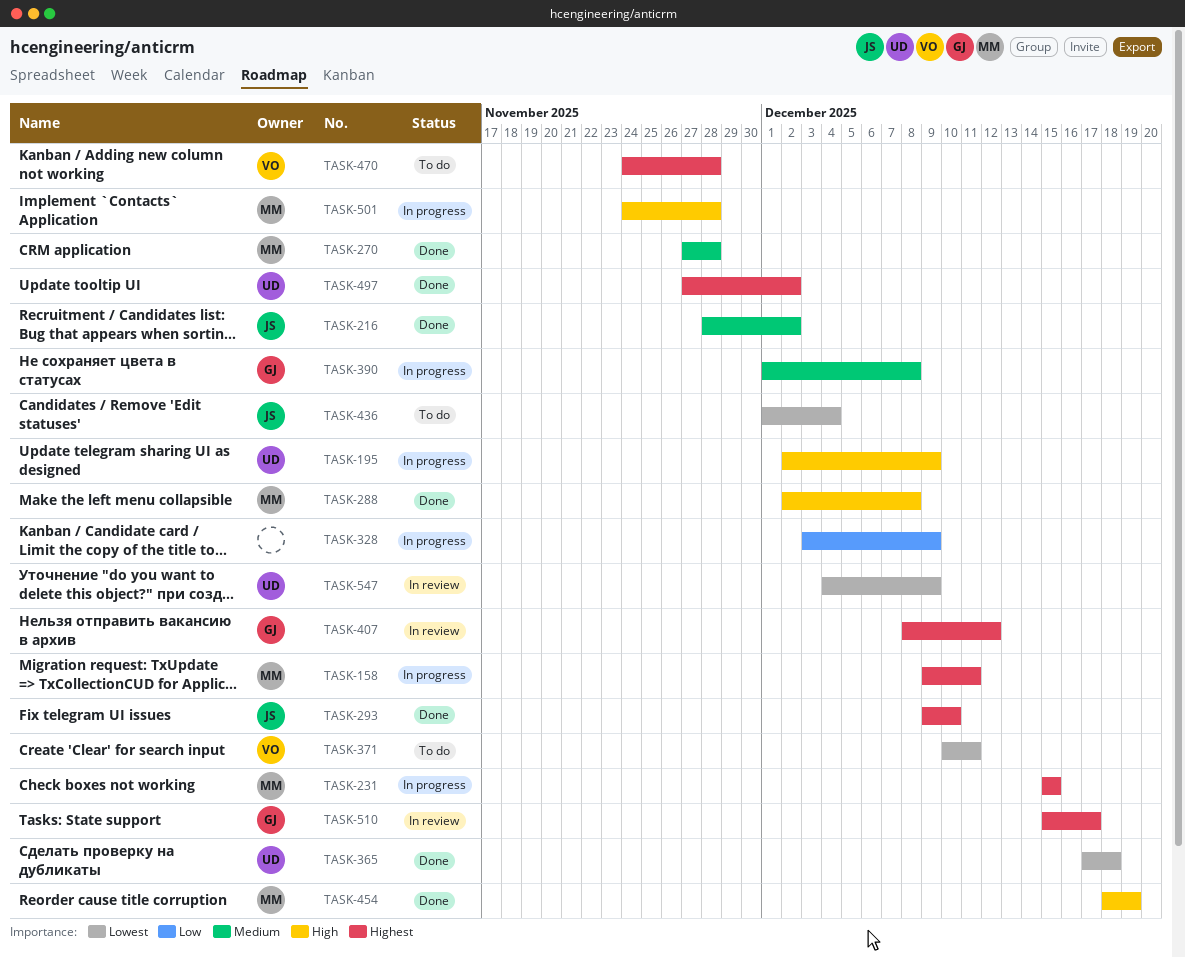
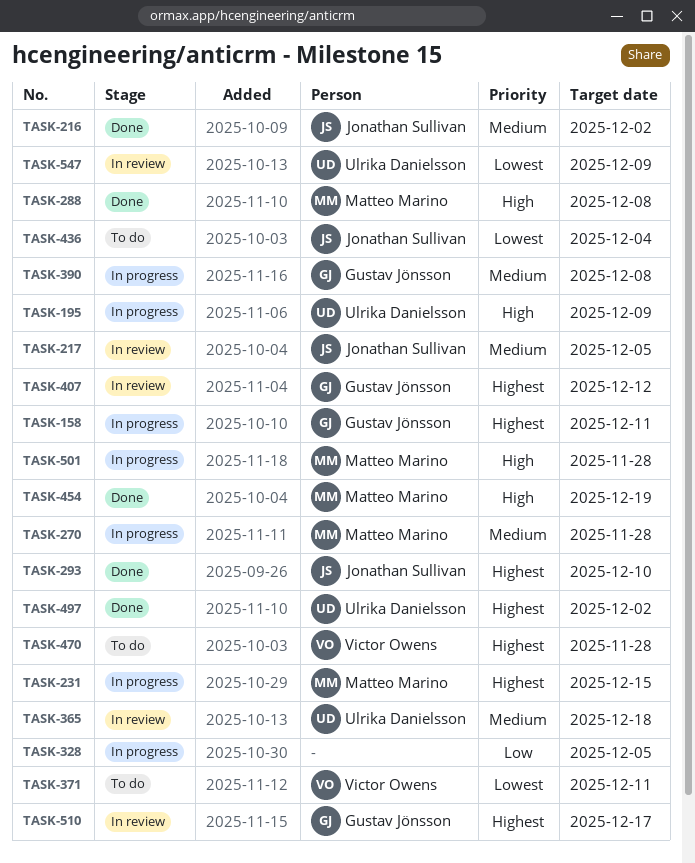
TASK-158, owner: Matteo Marino -> Gustav Jönsson
TASK-217: none -> present
TASK-270, status: Done -> In progress
TASK-328, due: Dec 9 -> Dec 5
TASK-365, status: Done -> In review
TASK-365, priority: Lowest -> Medium

